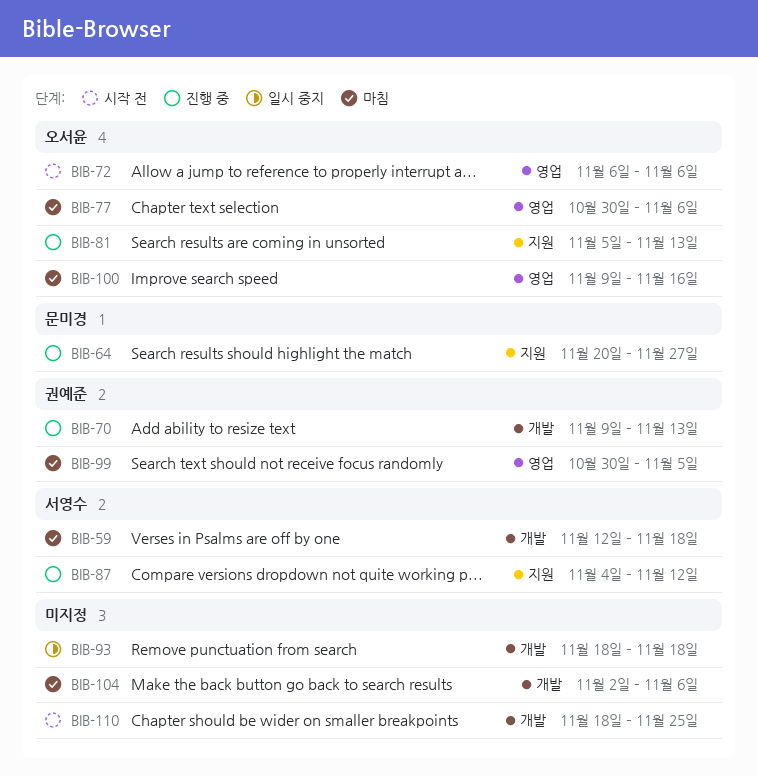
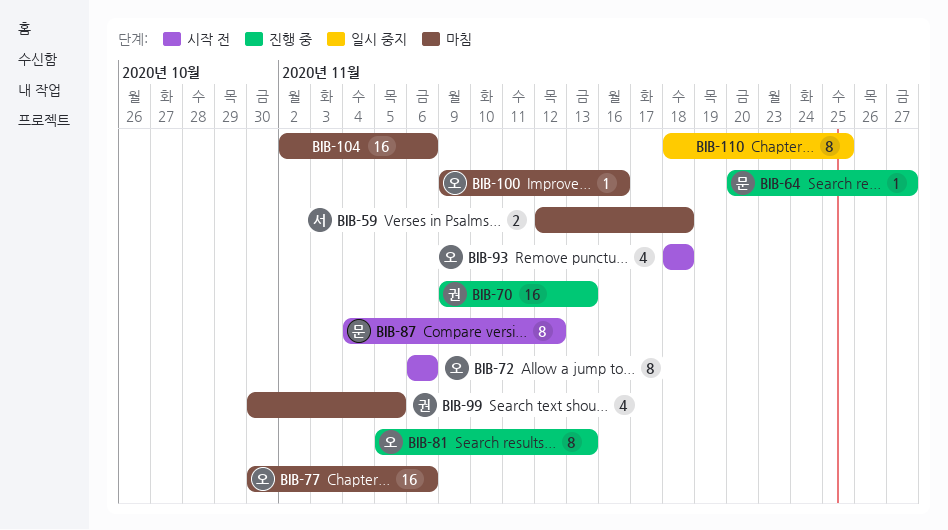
BIB-87, status: 진행 중 -> 시작 전
BIB-87, owner: 서영수 -> 문미경
BIB-93, status: 일시 중지 -> 시작 전
BIB-93, owner: none -> 오서윤
BIB-110, status: 시작 전 -> 일시 중지

